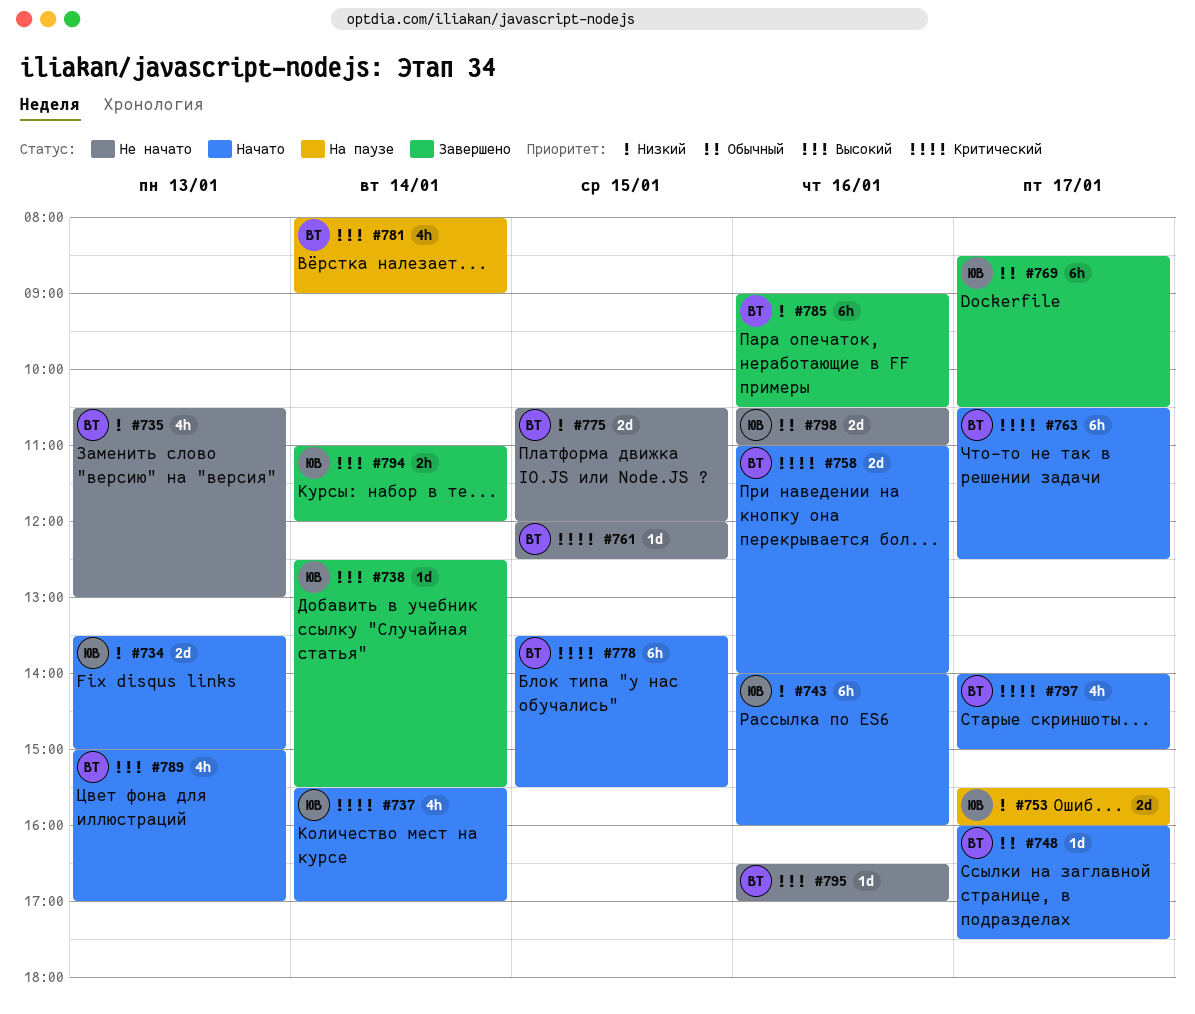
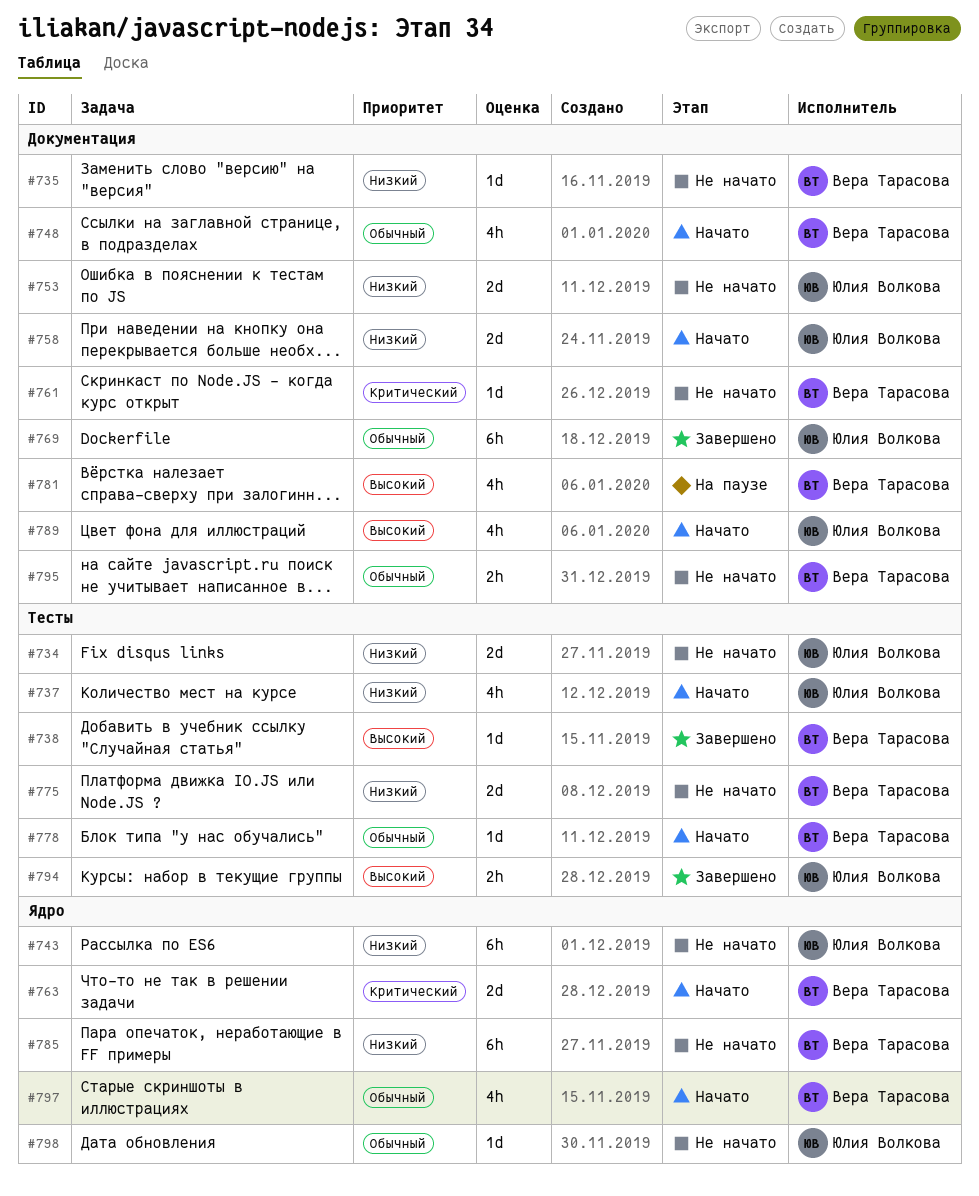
#734, status: Начато -> Не начато
#735, estimate: 4h -> 1d
#737, priority: Критический -> Низкий
#738, owner: Юлия Волкова -> Вера Тарасова
#743, status: Начато -> Не начато
#748, estimate: 1d -> 4h
#753, status: На паузе -> Не начато
#758, owner: Вера Тарасова -> Юлия Волкова
#758, priority: Критический -> Низкий
#763, estimate: 6h -> 2d
#778, priority: Критический -> Обычный
#778, estimate: 6h -> 1d
#785, status: Завершено -> Не начато
#789, owner: Вера Тарасова -> Юлия Волкова
#795, priority: Высокий -> Обычный
#795, estimate: 1d -> 2h
#797, priority: Критический -> Обычный
#798, estimate: 2d -> 1d

